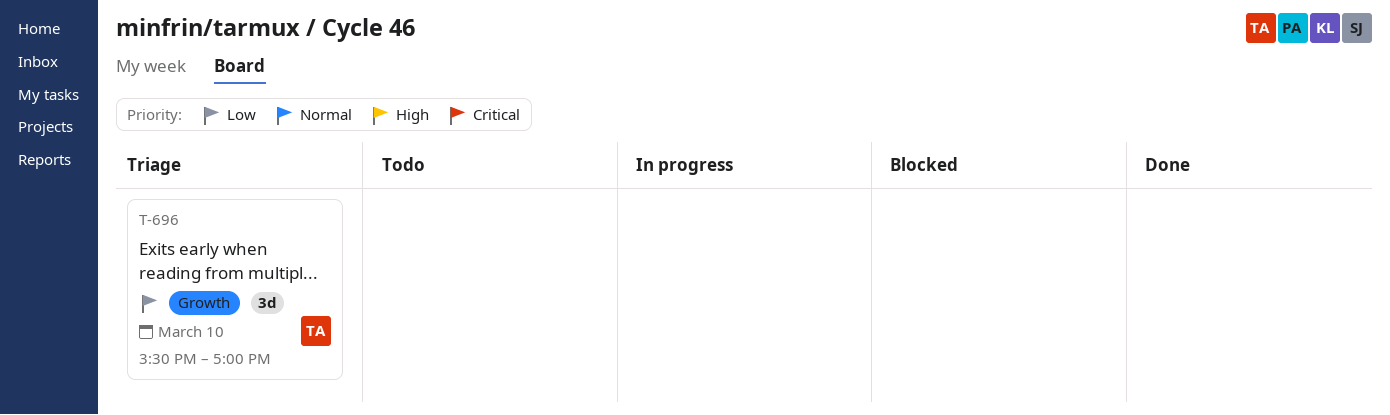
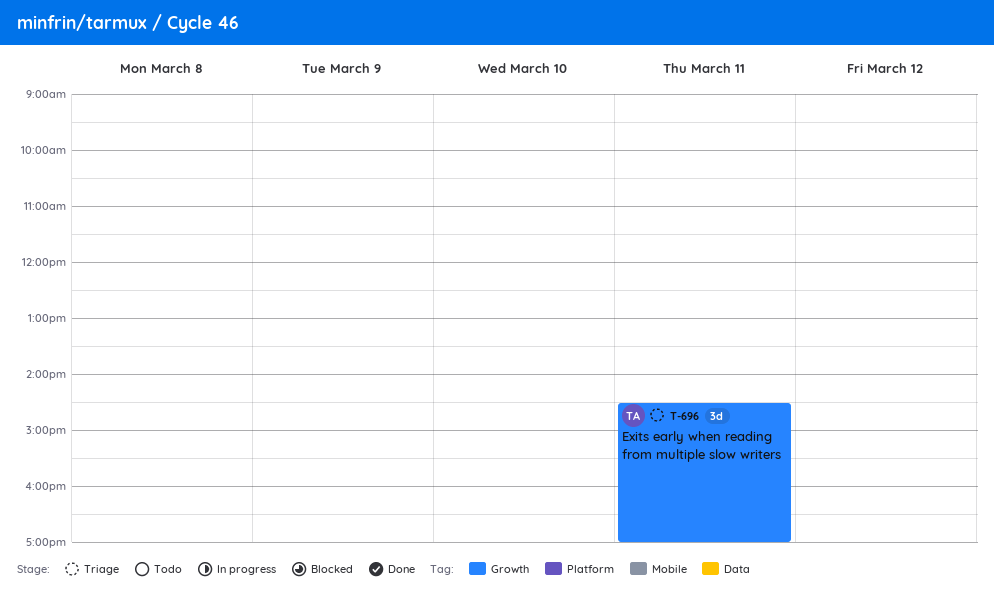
T-696, day: Mar 10 -> Mar 11
T-696, begins: 15:30 -> 14:30

